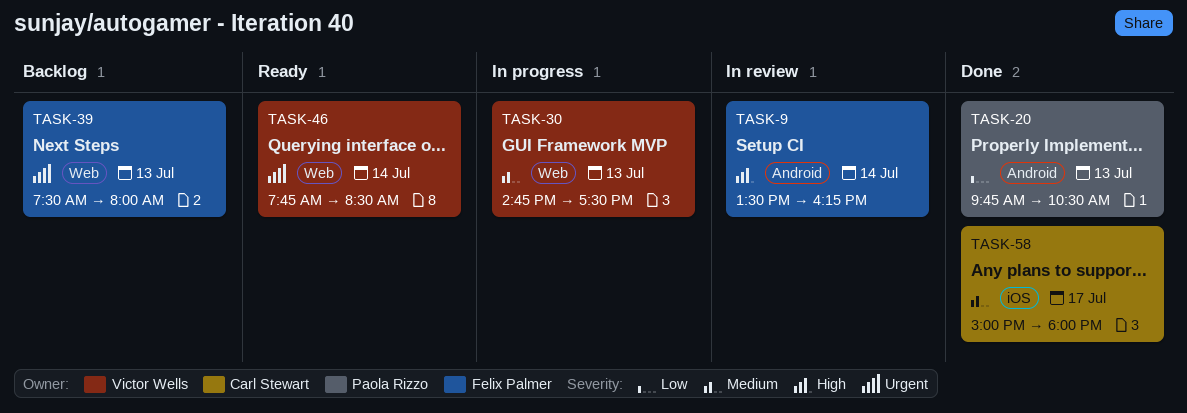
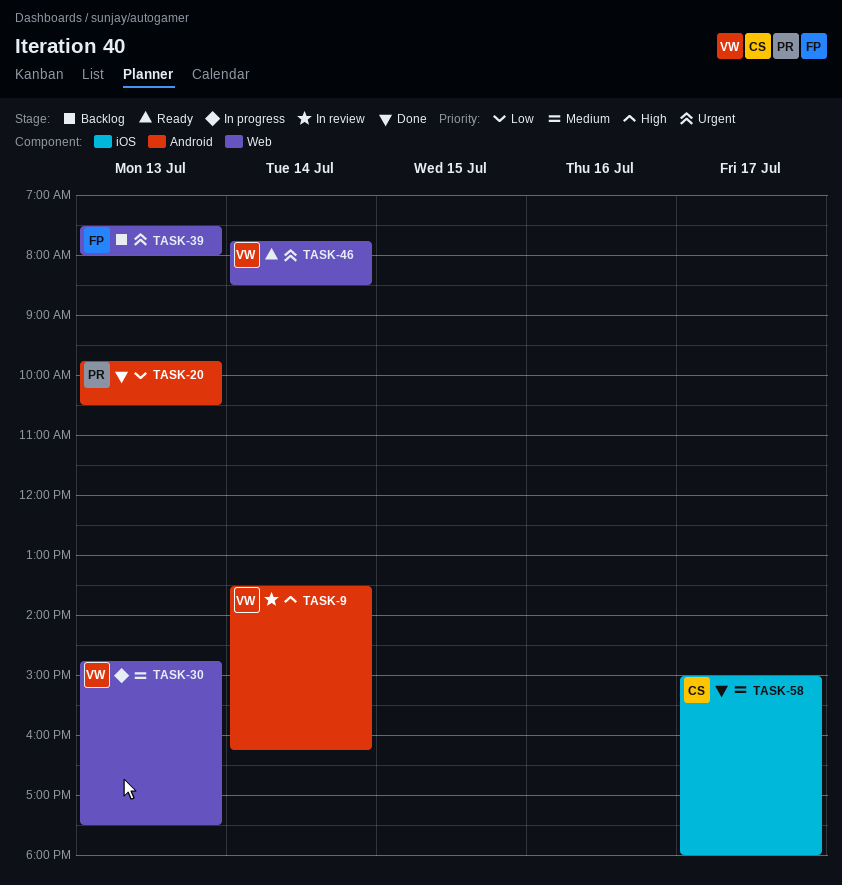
TASK-9, owner: Felix Palmer -> Victor Wells

